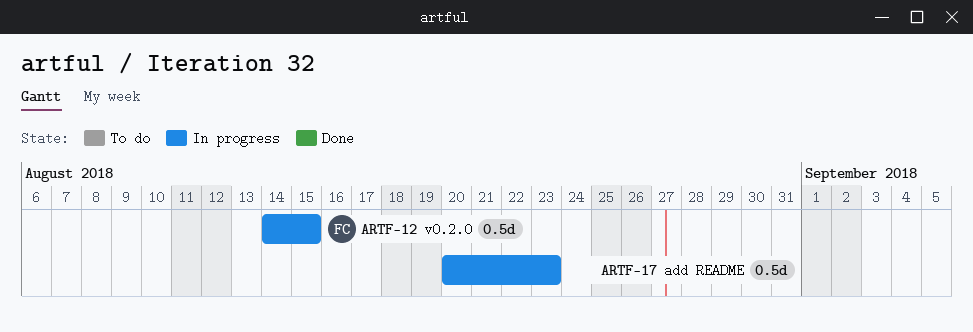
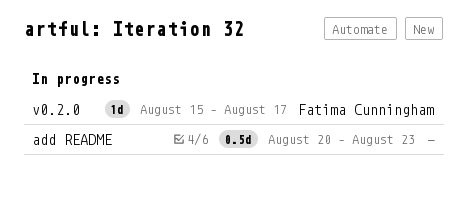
v0.2.0, estimate: 0.5d -> 1d
v0.2.0, start: Aug 14 -> Aug 15
v0.2.0, due: Aug 15 -> Aug 17

